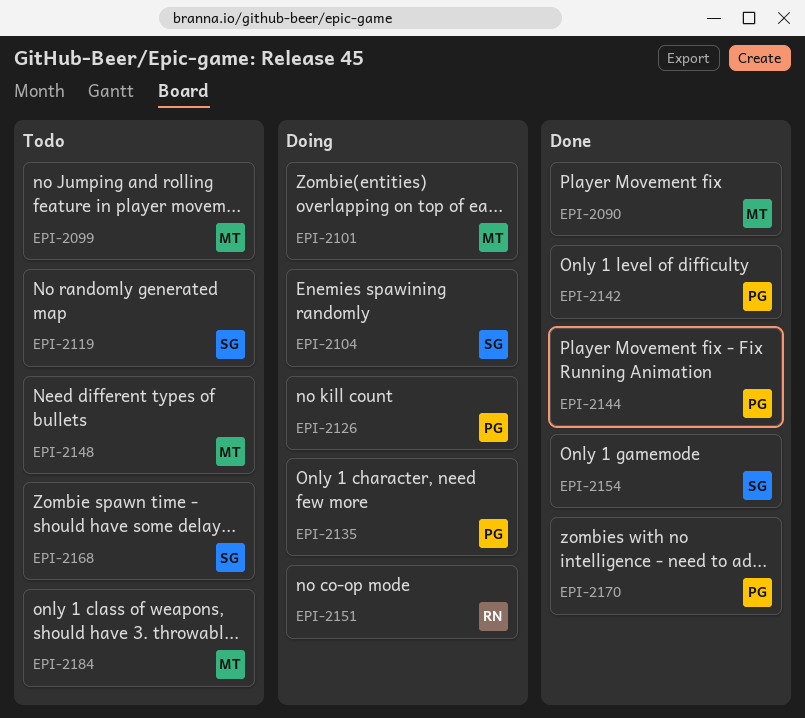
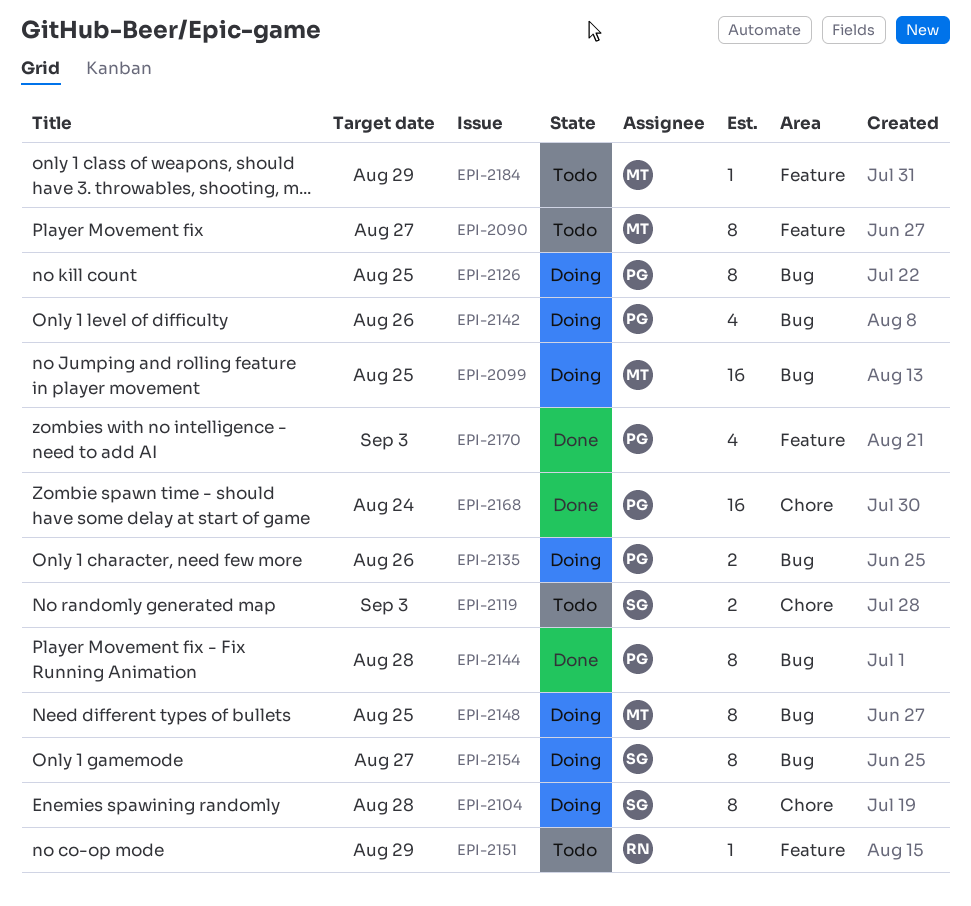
EPI-2090, status: Done -> Todo
EPI-2099, status: Todo -> Doing
EPI-2101: present -> none
EPI-2142, status: Done -> Doing
EPI-2148, status: Todo -> Doing
EPI-2151, status: Doing -> Todo
EPI-2154, status: Done -> Doing
EPI-2168, status: Todo -> Done
EPI-2168, owner: SG -> PG

